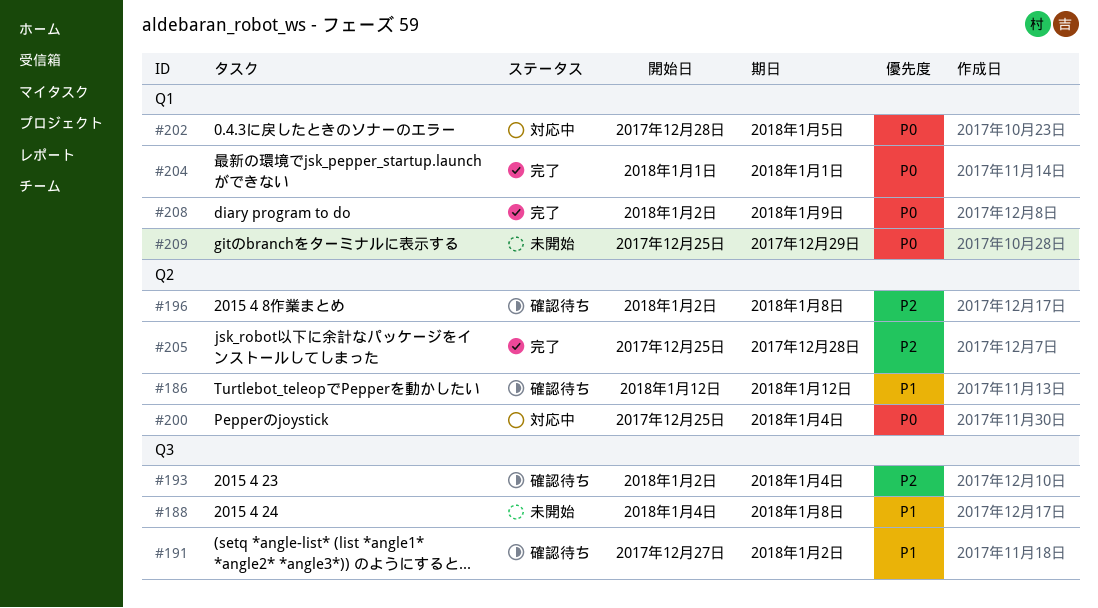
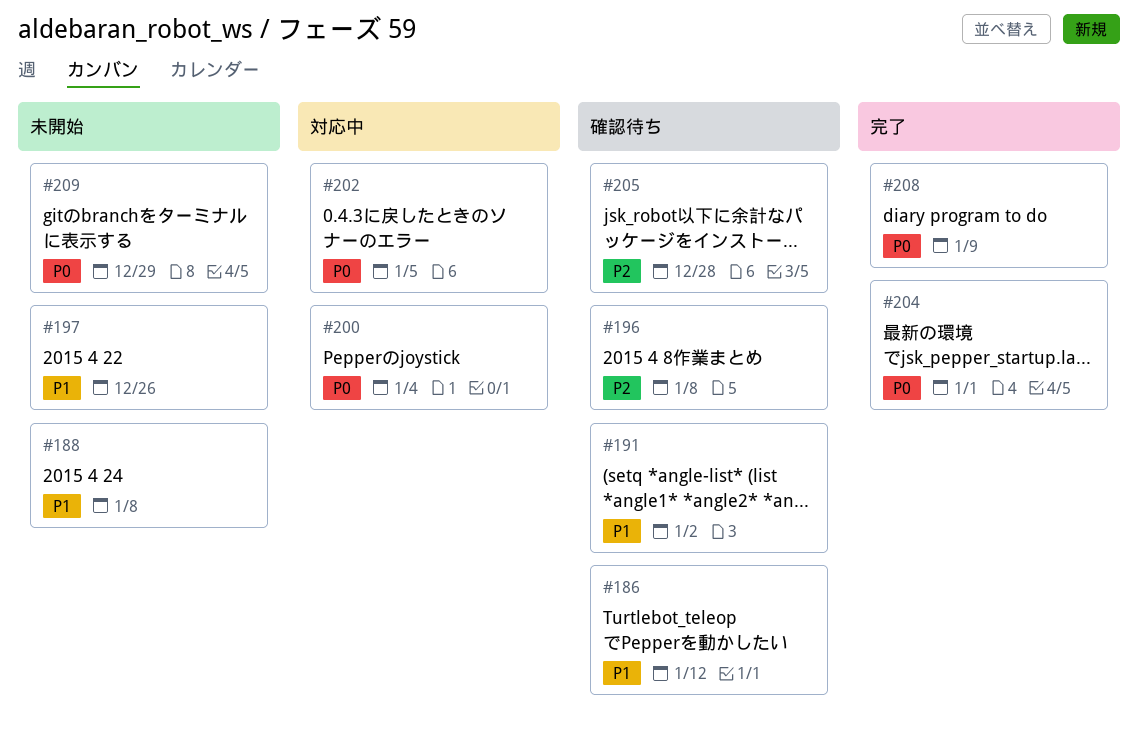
#193: present -> none
#197: none -> present
#205, status: 完了 -> 確認待ち

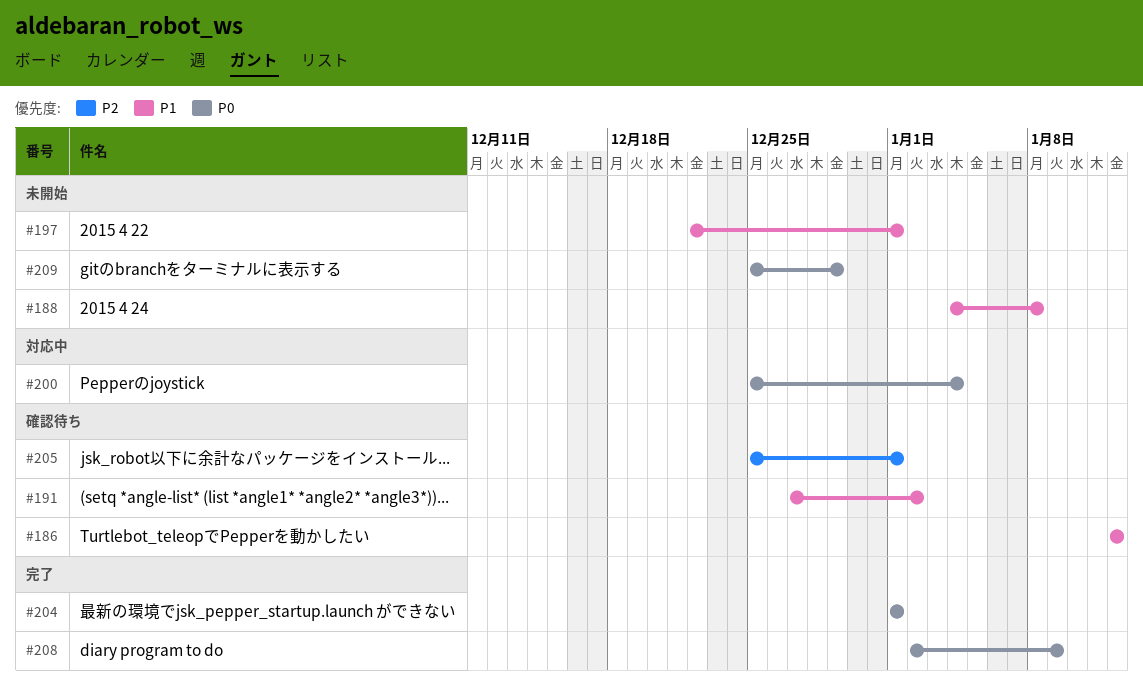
#196: present -> none
#197, due: Dec 26 -> Jan 1
#202: present -> none
#205, due: Dec 28 -> Jan 1

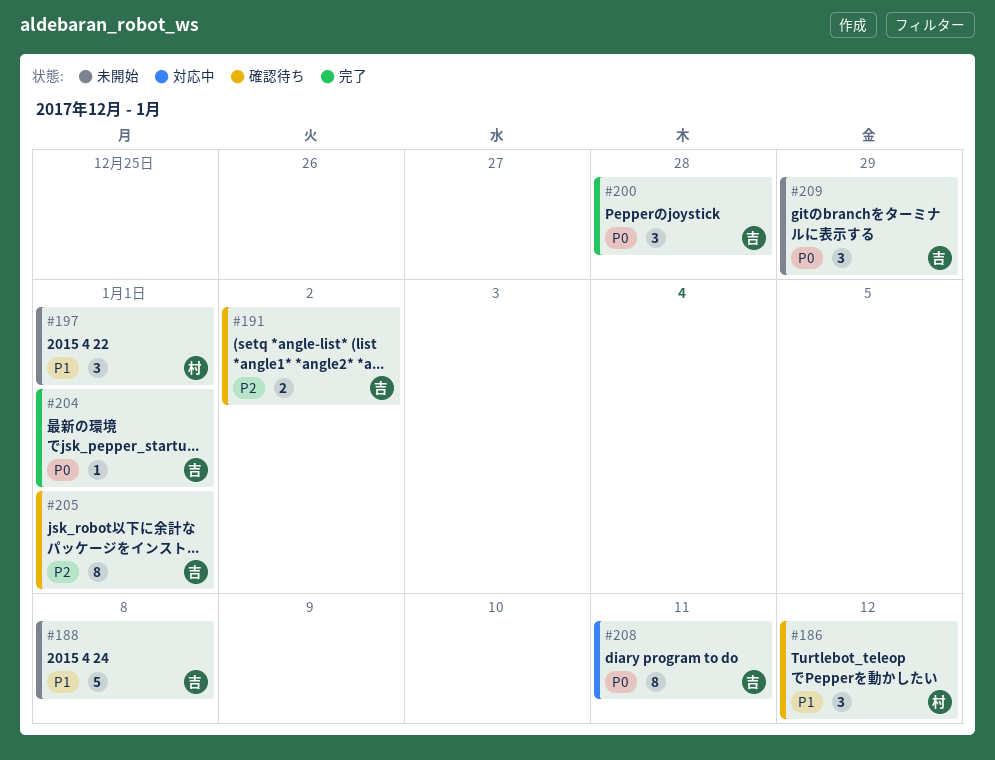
#191, priority: P1 -> P2
#200, status: 対応中 -> 完了
#200, due: Jan 4 -> Dec 28
#208, status: 完了 -> 対応中
#208, due: Jan 9 -> Jan 11

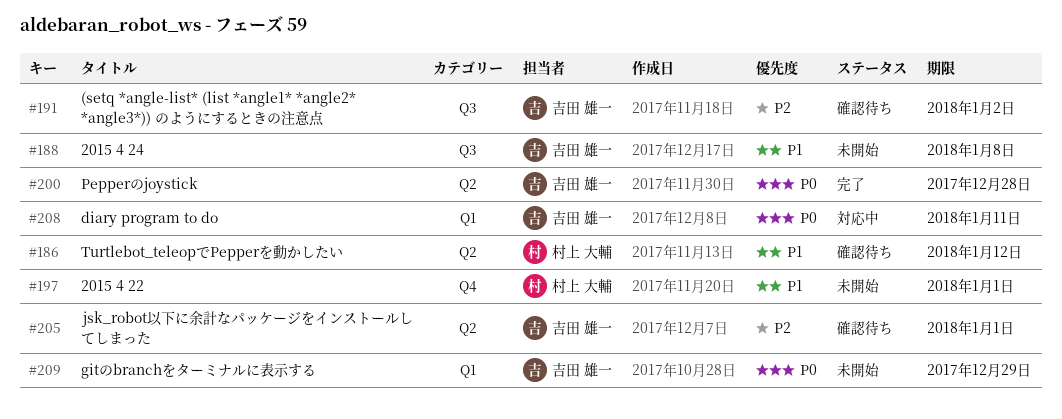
#204: present -> none

